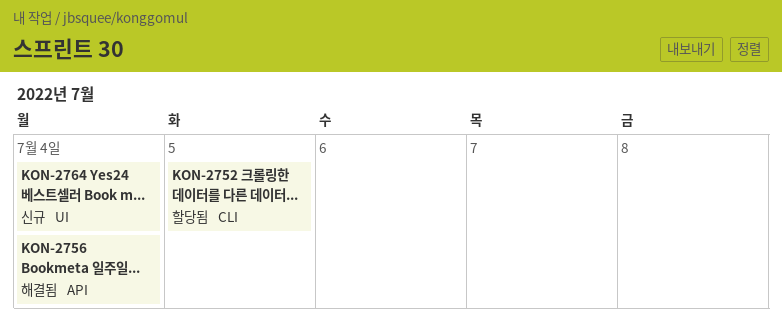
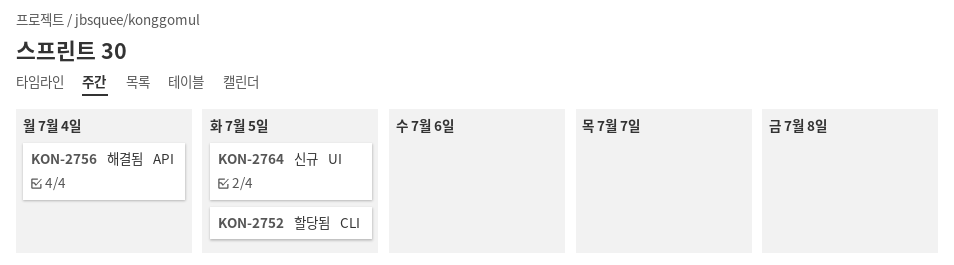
KON-2764, due: Jul 4 -> Jul 5

